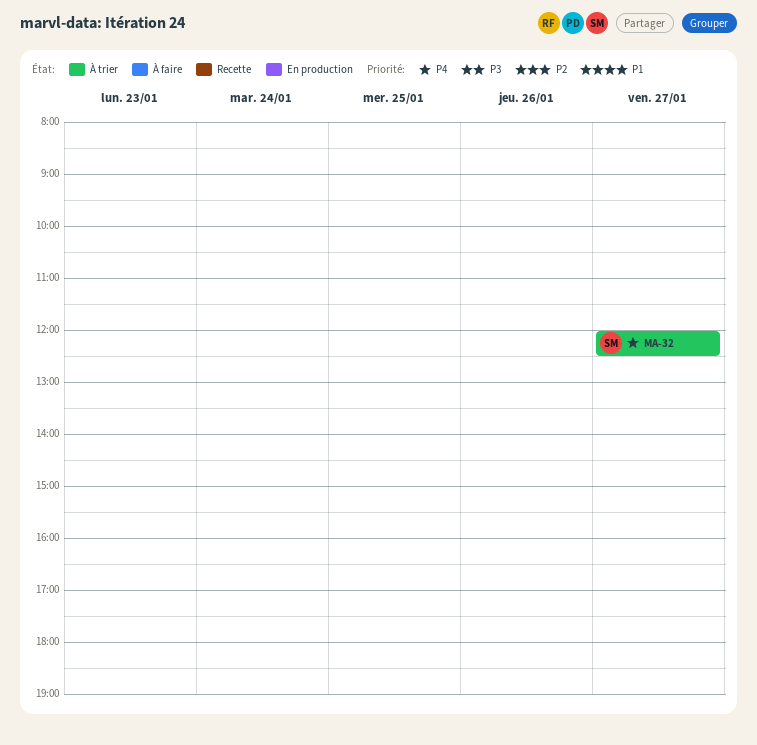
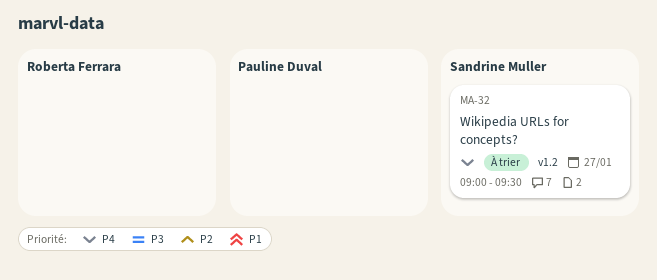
MA-32, begins: 12:00 -> 09:00
MA-32, ends: 12:30 -> 09:30

